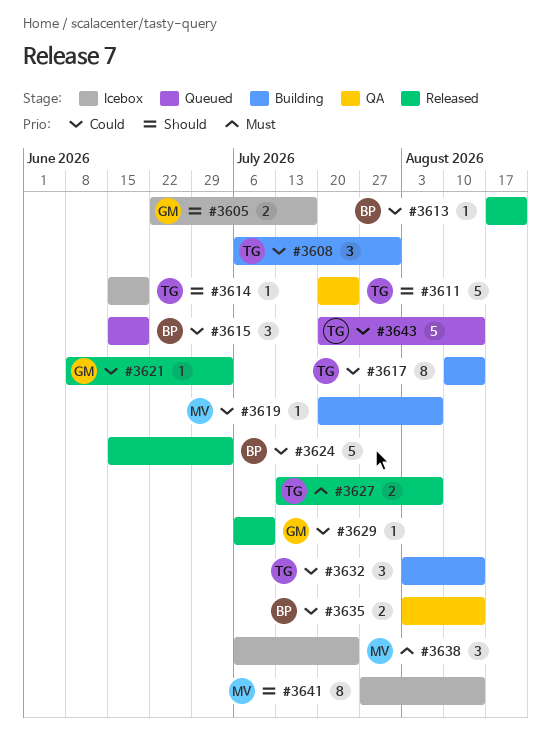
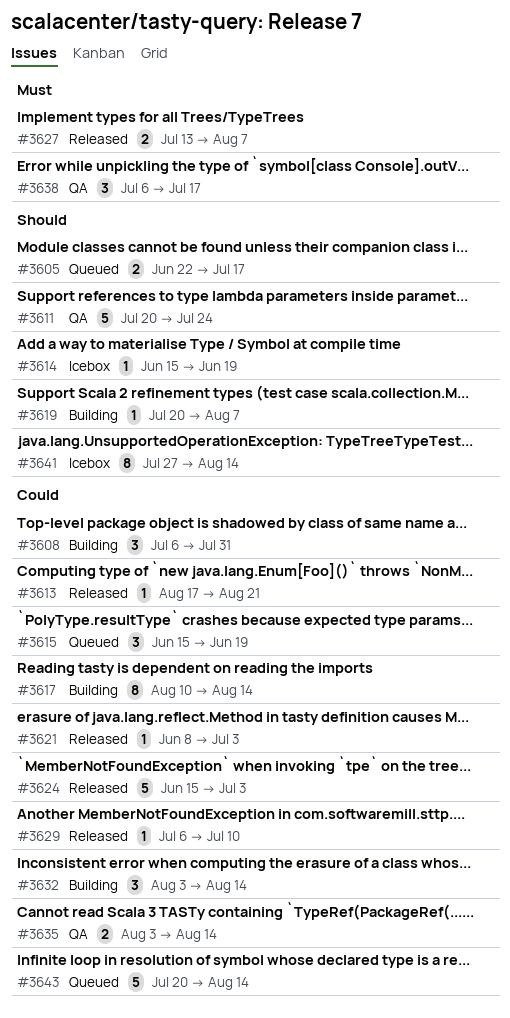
#3605, status: Icebox -> Queued
#3619, priority: Could -> Should
#3638, status: Icebox -> QA
#3638, due: Jul 24 -> Jul 17

